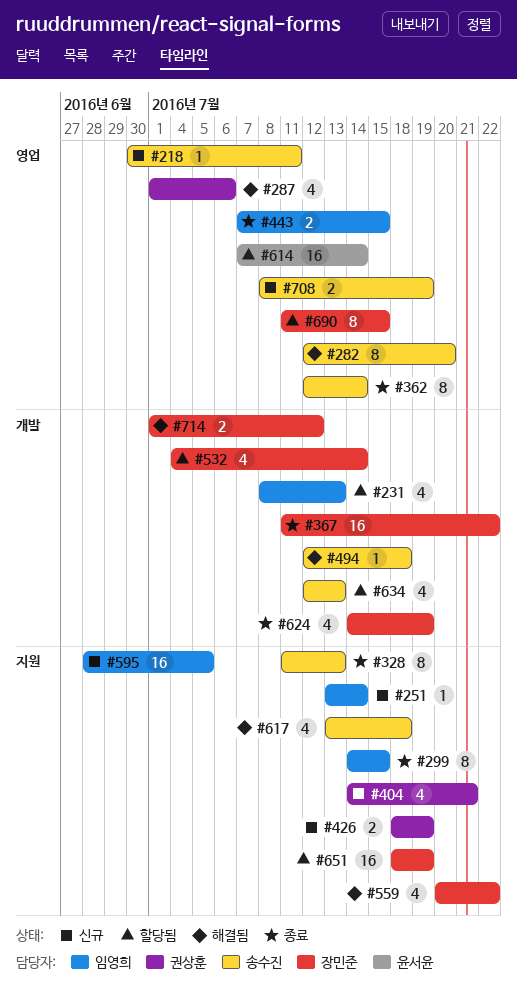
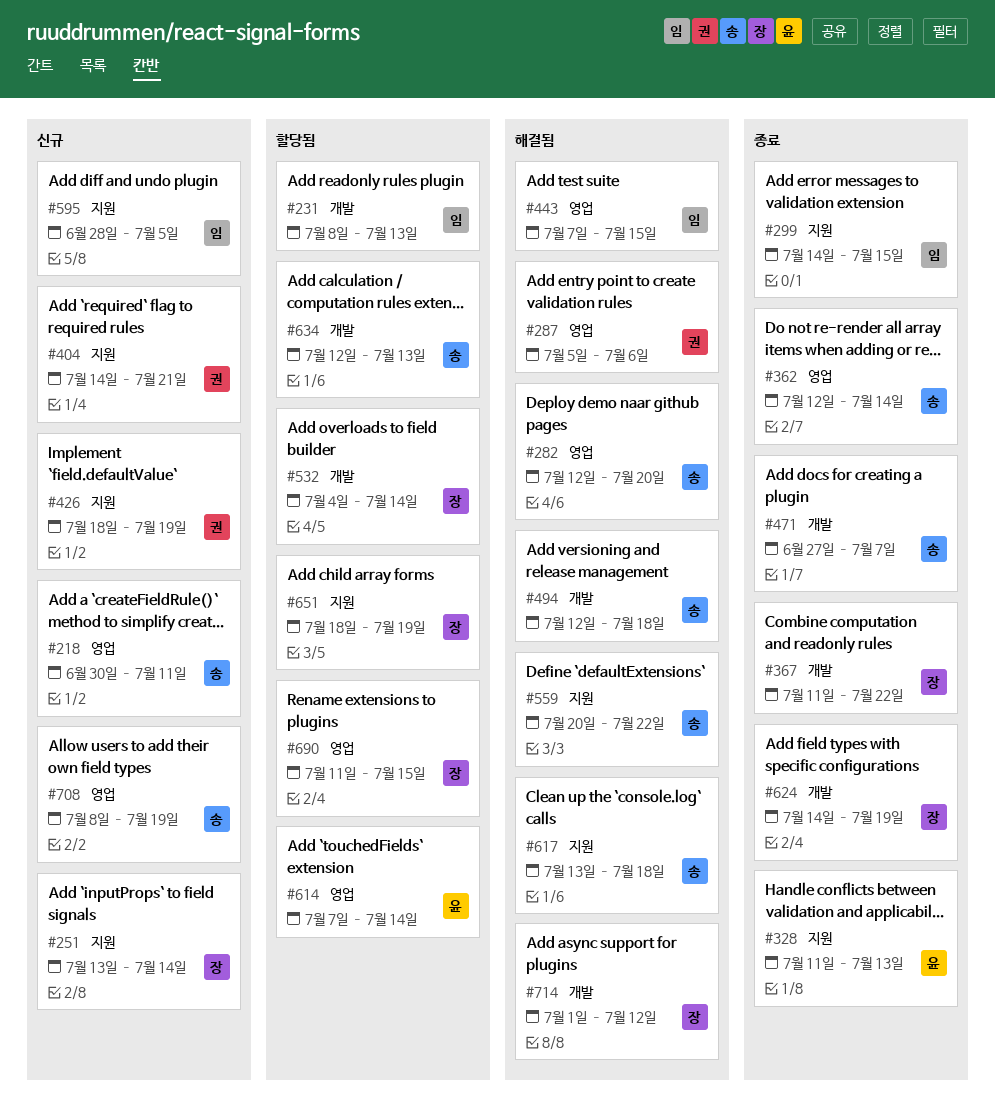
#251, owner: 임영희 -> 장민준
#287, start: Jul 1 -> Jul 5
#328, owner: 송수진 -> 윤서윤
#443, status: 종료 -> 해결됨
#471: none -> present
#559, owner: 장민준 -> 송수진

